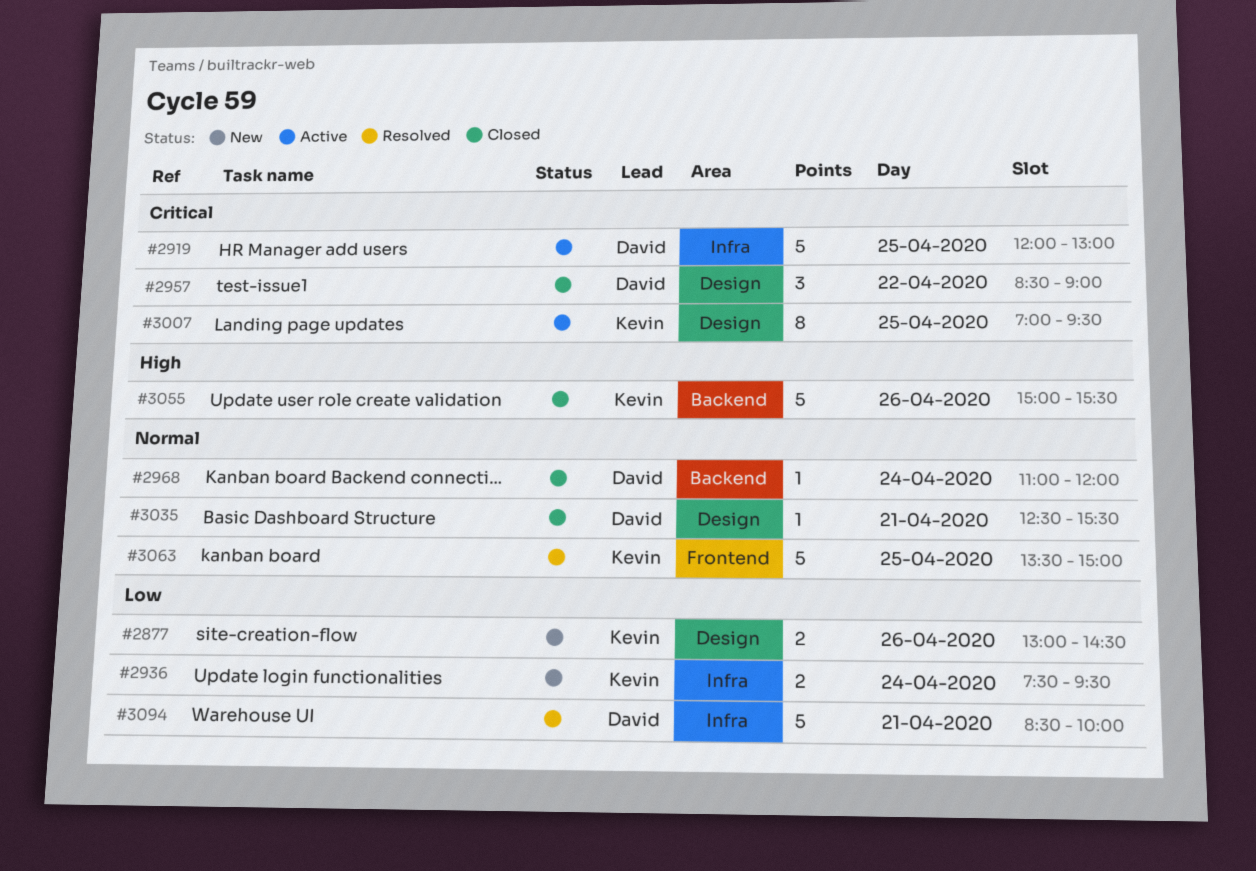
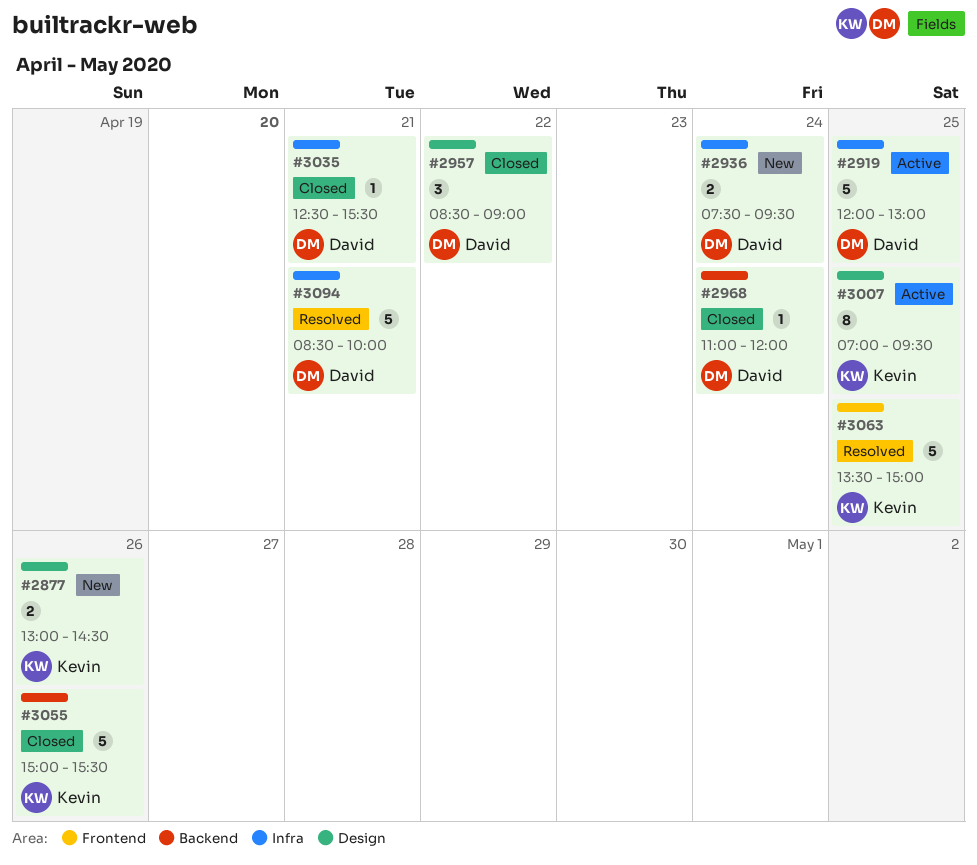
#2936, owner: Kevin -> David
#3035, label: Design -> Infra

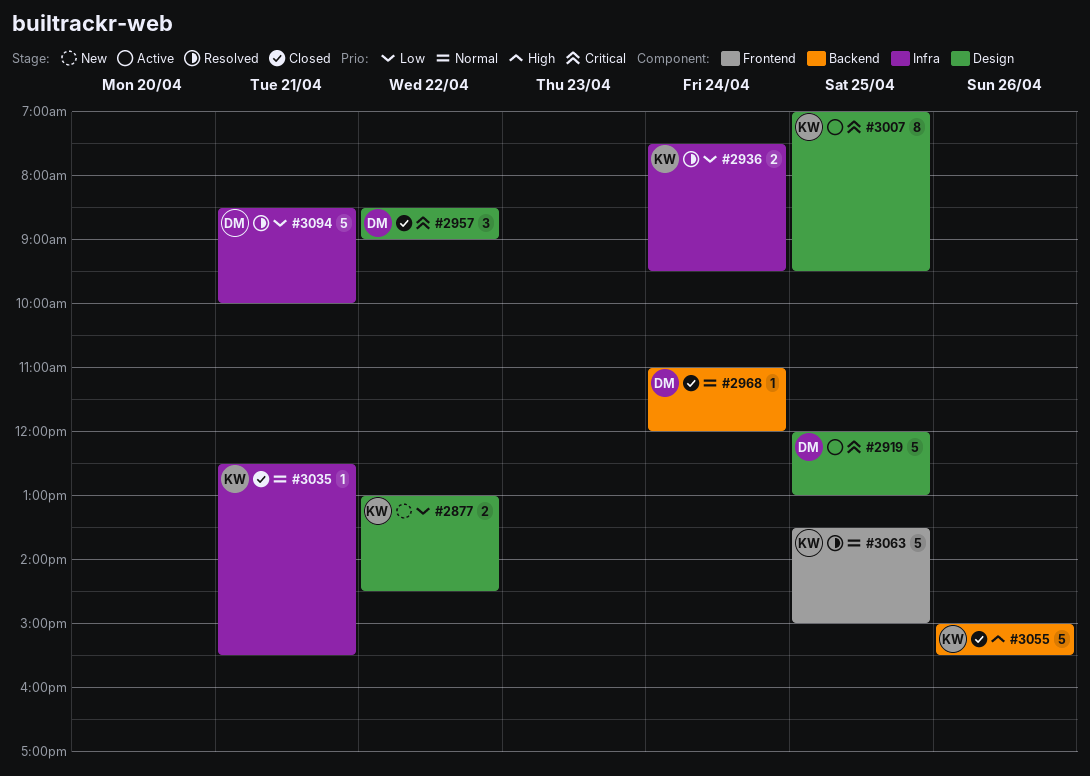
#2877, day: Apr 26 -> Apr 22
#2919, label: Infra -> Design
#2936, status: New -> Resolved
#2936, owner: David -> Kevin
#3035, owner: David -> Kevin

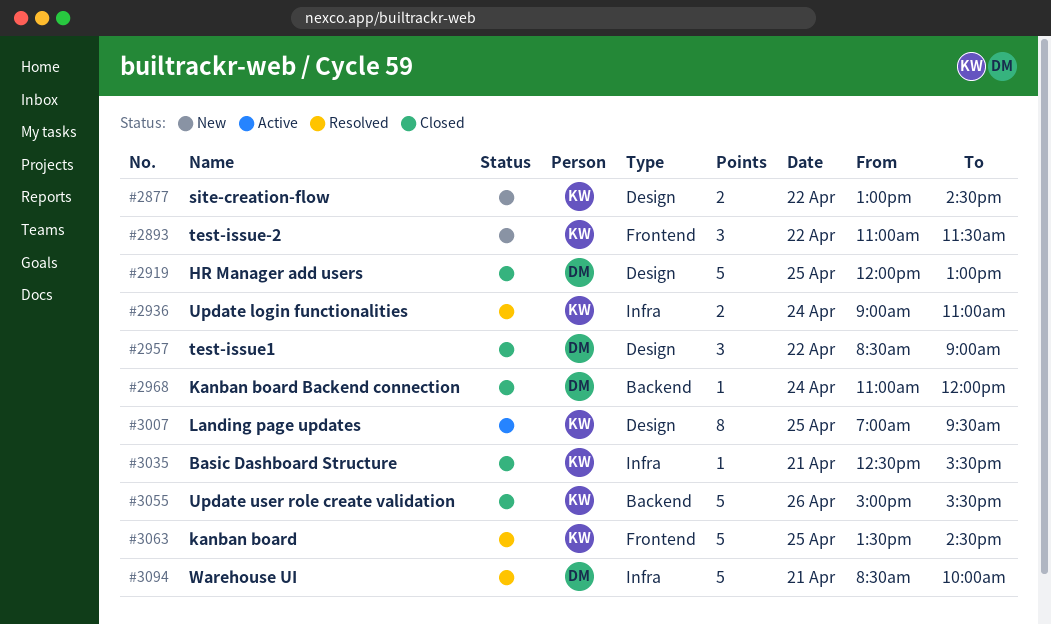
#2893: none -> present
#2919, status: Active -> Closed
#2936, begins: 07:30 -> 09:00
#2936, ends: 09:30 -> 11:00
#3063, ends: 15:00 -> 14:30

